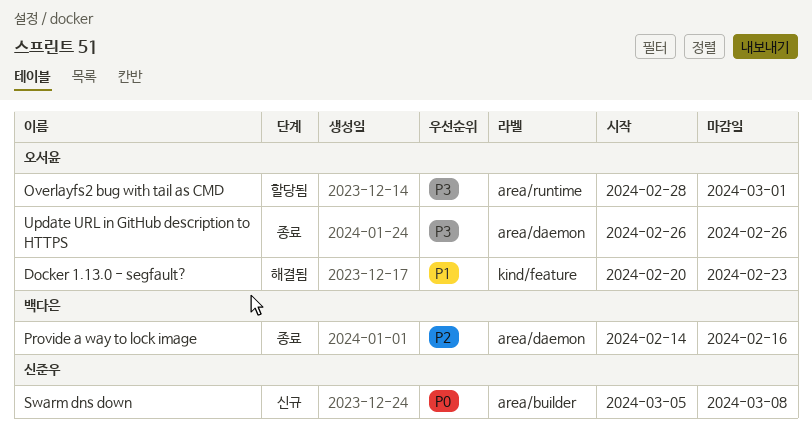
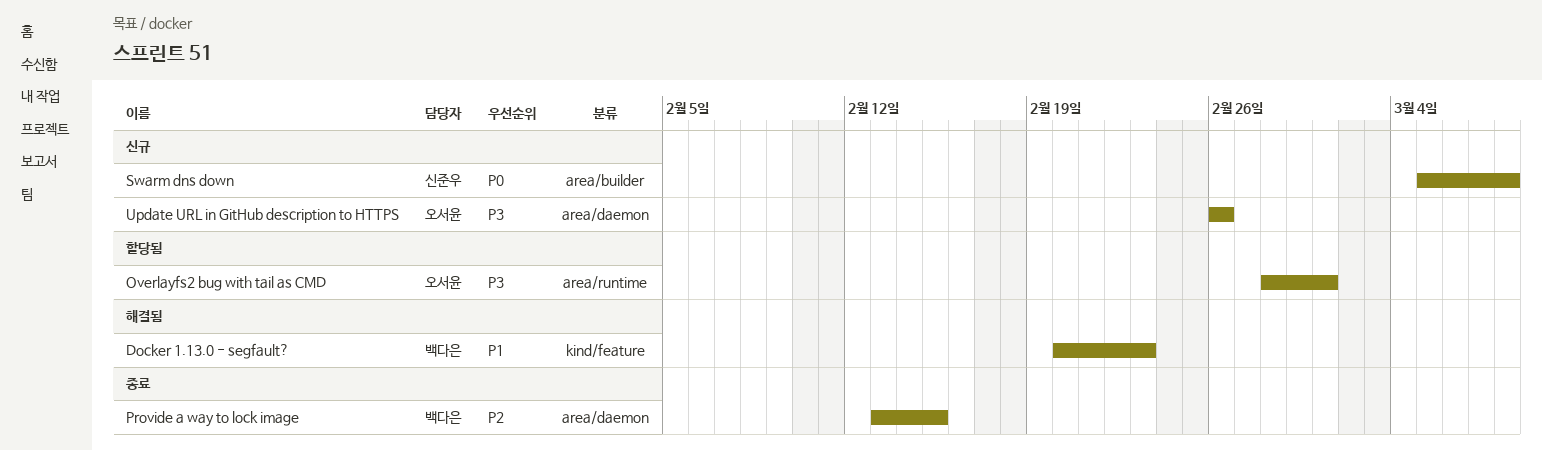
Docker 1.13.0 - segfault?, owner: 오서윤 -> 백다은
Provide a way to lock image, start: Feb 14 -> Feb 13
Provide a way to lock image, due: Feb 16 -> Feb 15
Update URL in GitHub description to HTTPS, status: 종료 -> 신규

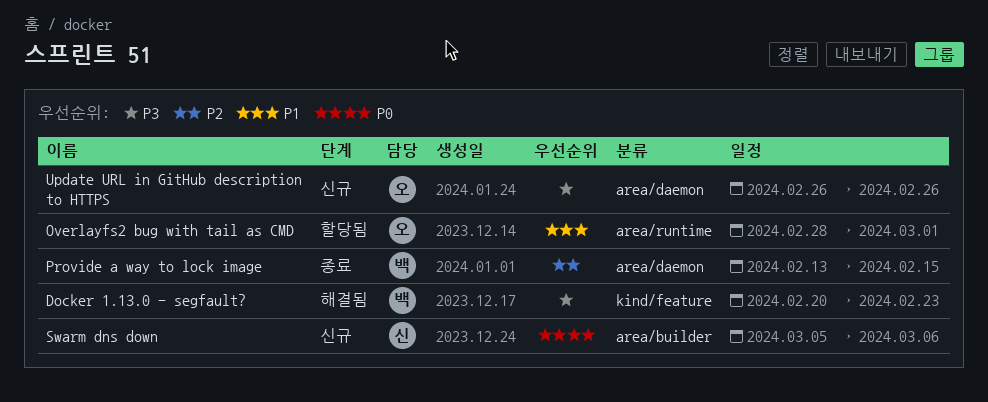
Docker 1.13.0 - segfault?, priority: P1 -> P3
Overlayfs2 bug with tail as CMD, priority: P3 -> P1
Swarm dns down, due: Mar 8 -> Mar 6

